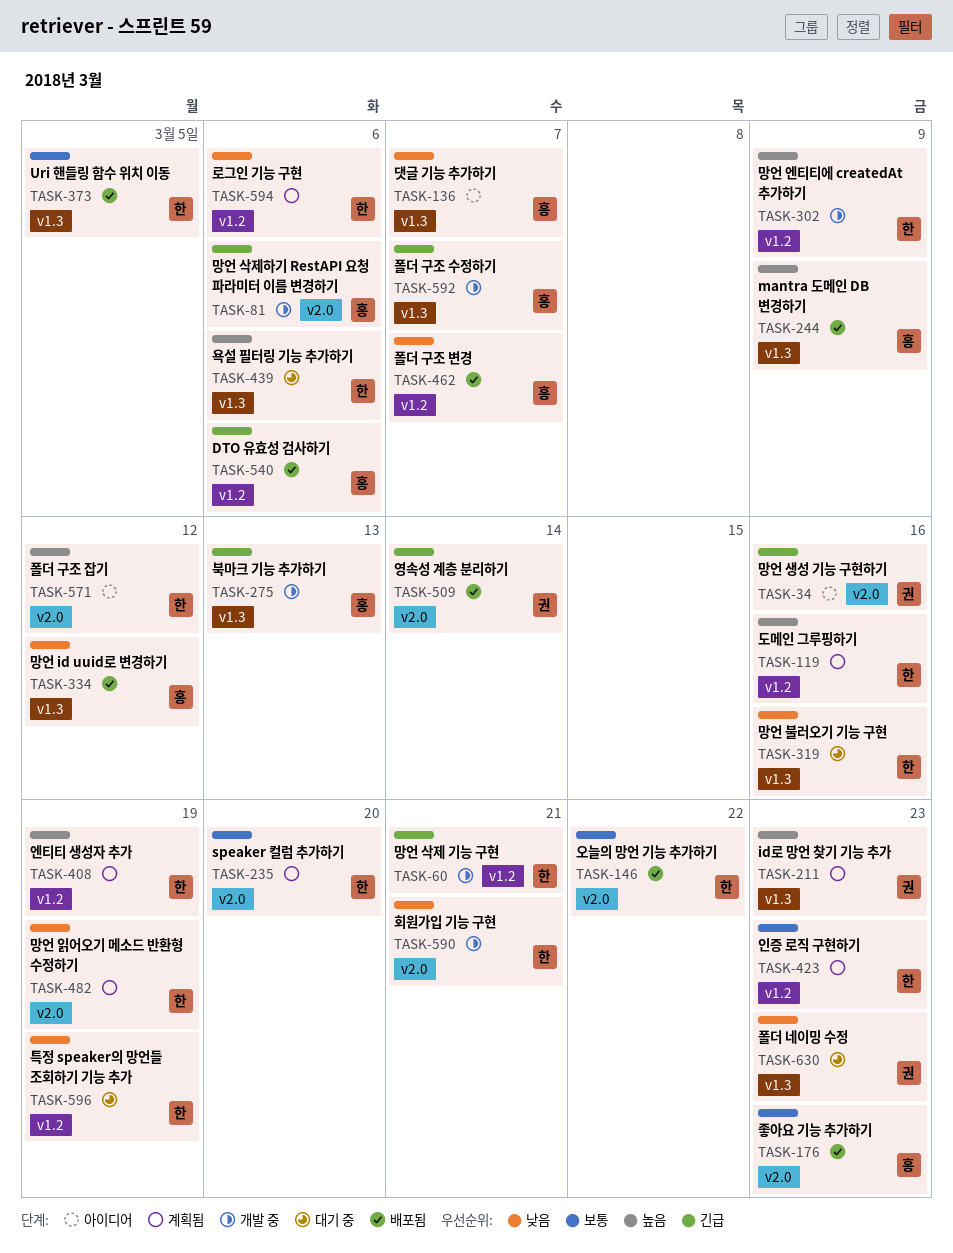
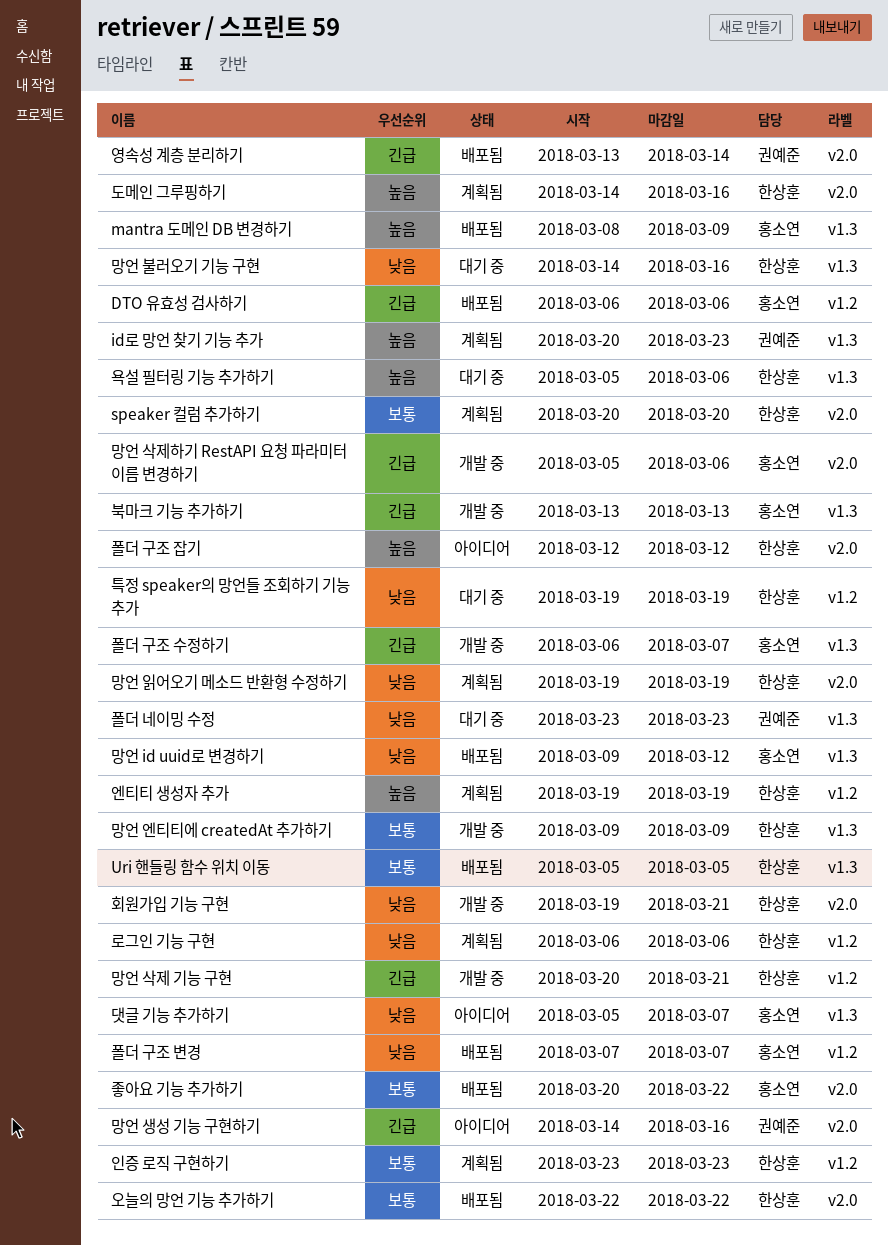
도메인 그루핑하기, label: v1.2 -> v2.0
망언 엔티티에 createdAt 추가하기, priority: 높음 -> 보통
망언 엔티티에 createdAt 추가하기, label: v1.2 -> v1.3
좋아요 기능 추가하기, due: Mar 23 -> Mar 22

